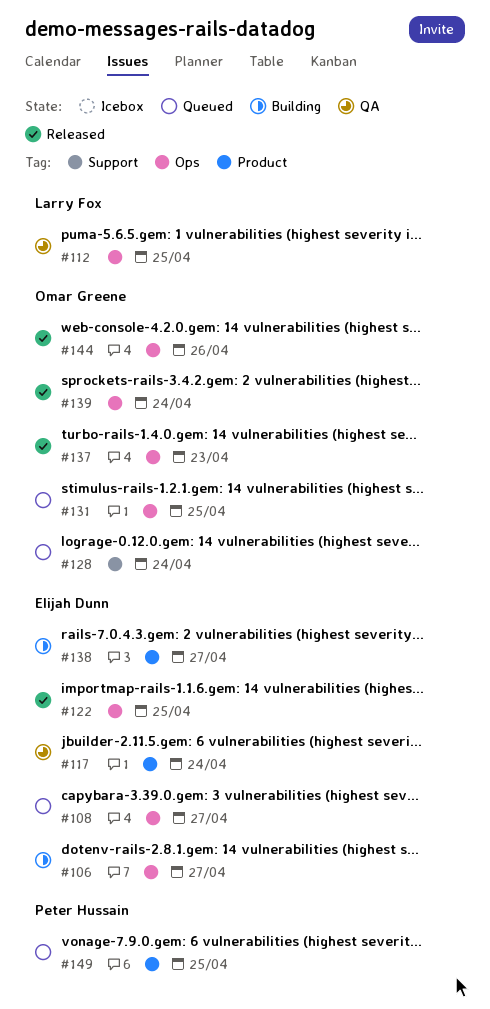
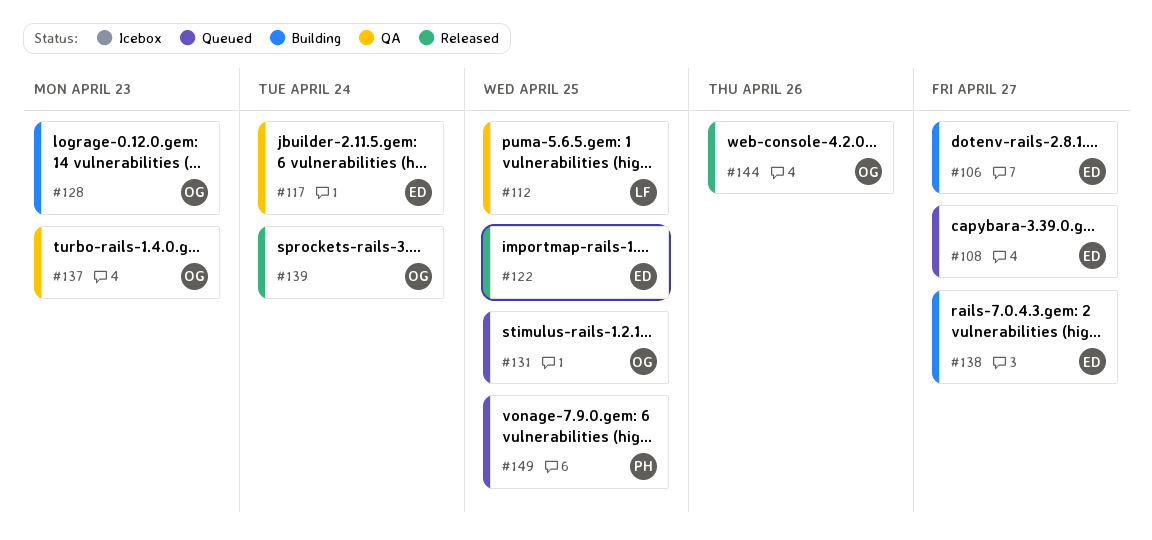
#128, status: Queued -> Building
#128, due: Apr 24 -> Apr 23
#137, status: Released -> QA

